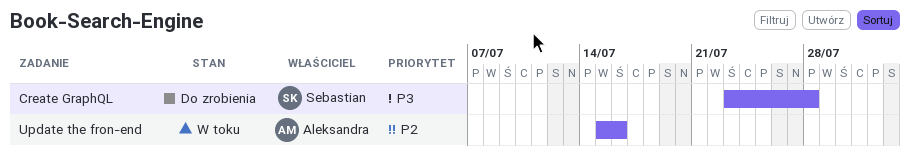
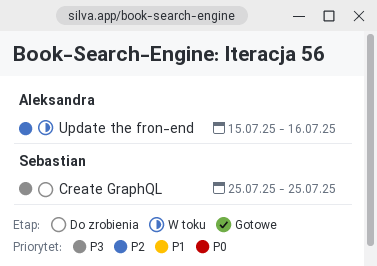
Create GraphQL, start: Jul 23 -> Jul 25
Create GraphQL, due: Jul 28 -> Jul 25

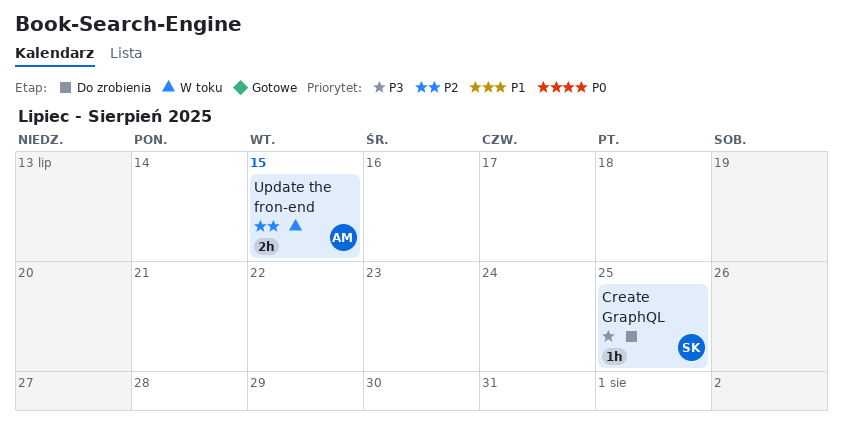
Update the fron-end, due: Jul 16 -> Jul 15

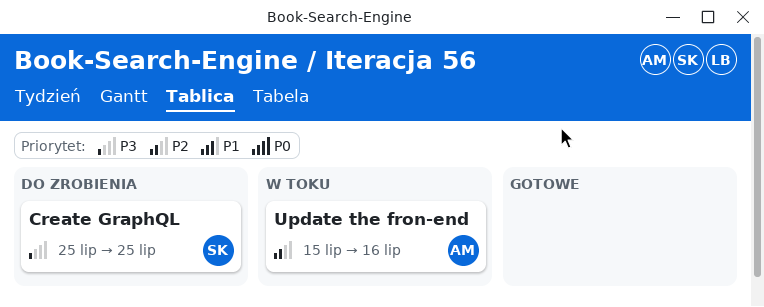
Update the fron-end, due: Jul 15 -> Jul 16

